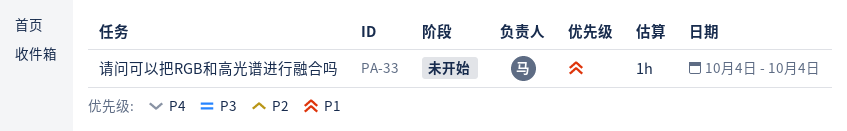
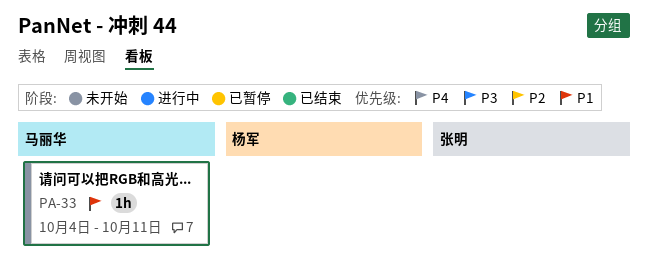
PA-33, due: Oct 4 -> Oct 11

